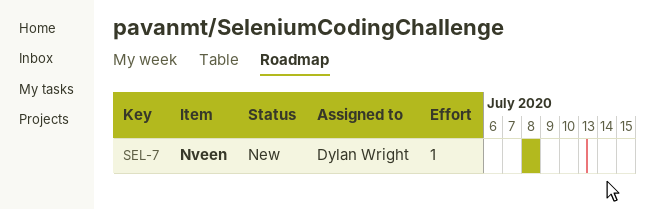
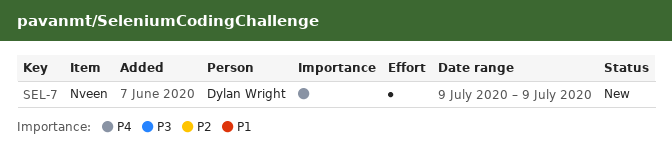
SEL-7, start: Jul 8 -> Jul 9
SEL-7, due: Jul 8 -> Jul 9

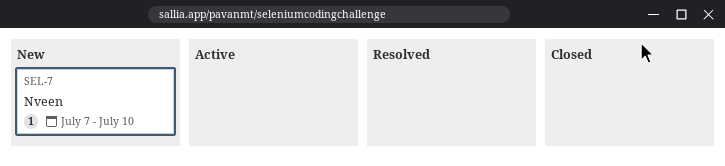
SEL-7, start: Jul 9 -> Jul 7
SEL-7, due: Jul 9 -> Jul 10

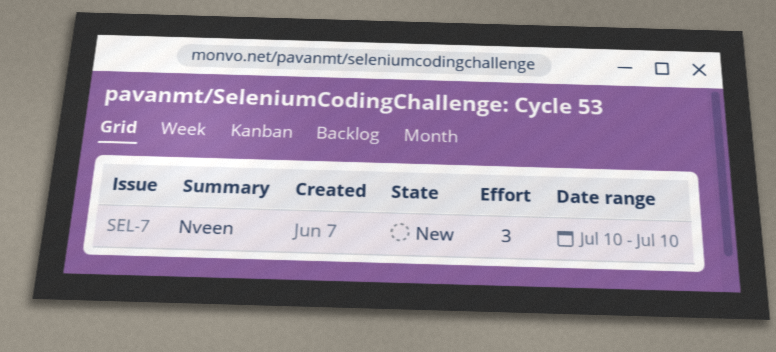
SEL-7, estimate: 1 -> 3
SEL-7, start: Jul 7 -> Jul 10

